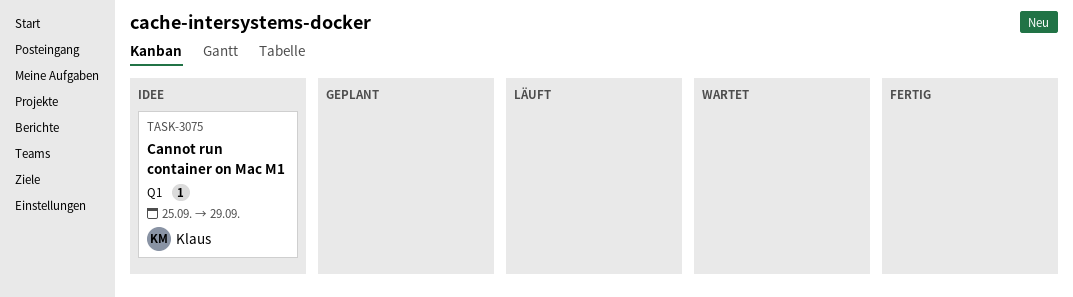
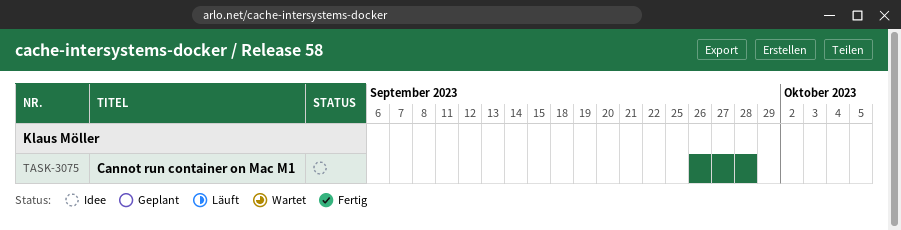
TASK-3075, start: Sep 25 -> Sep 26
TASK-3075, due: Sep 29 -> Sep 28

